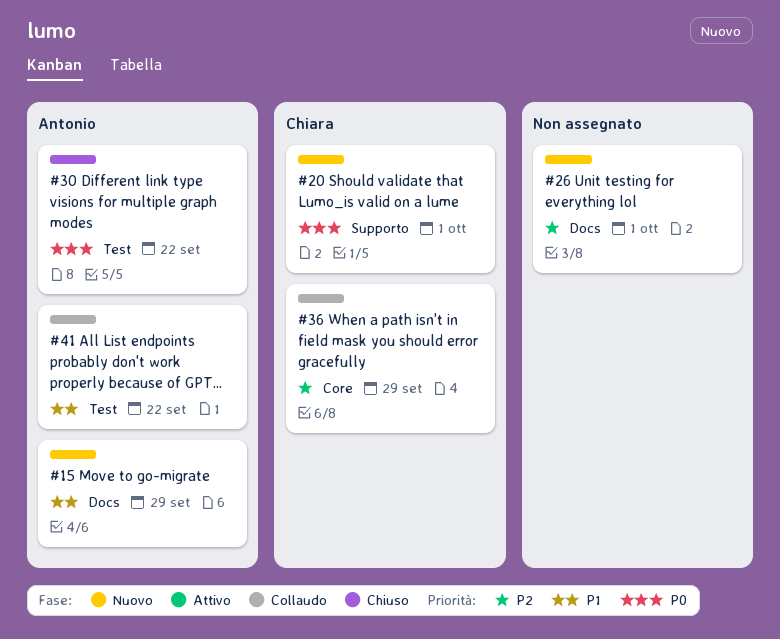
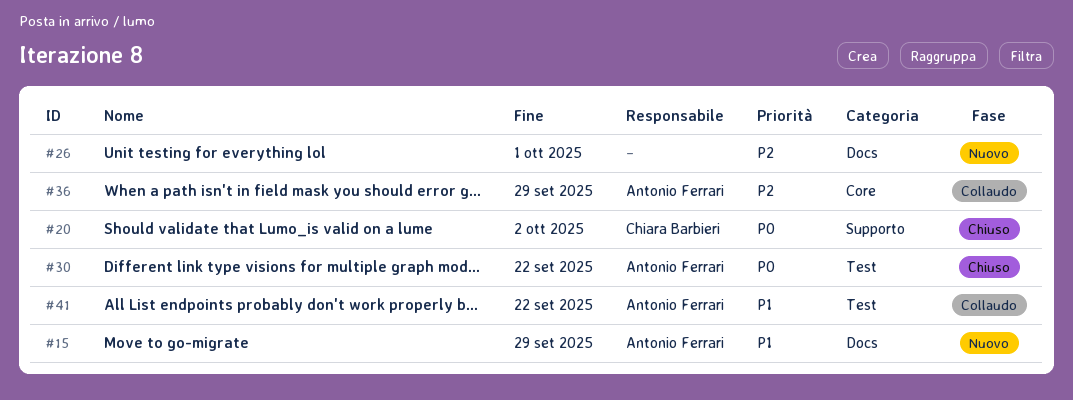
#20, status: Nuovo -> Chiuso
#20, due: Oct 1 -> Oct 2
#36, owner: Chiara Barbieri -> Antonio Ferrari

